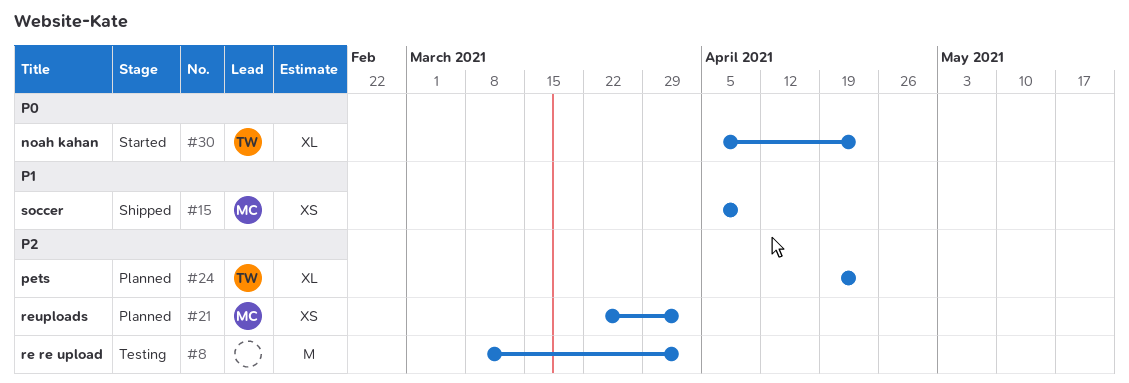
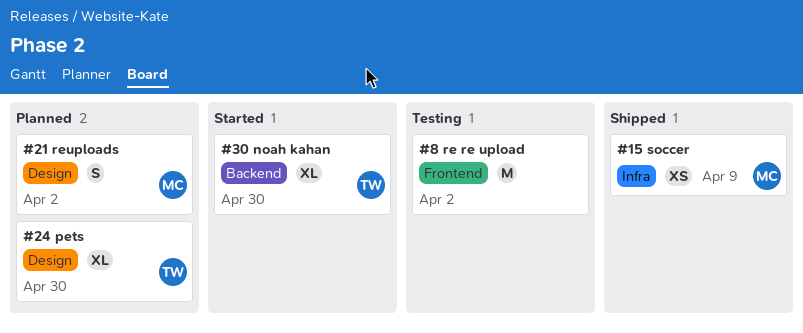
#21, estimate: XS -> S
#24, due: Apr 23 -> Apr 30
#30, due: Apr 23 -> Apr 30

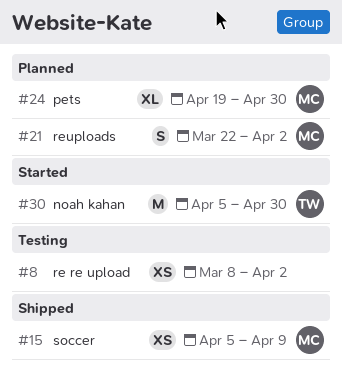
#8, estimate: M -> XS
#24, owner: TW -> MC
#30, estimate: XL -> M

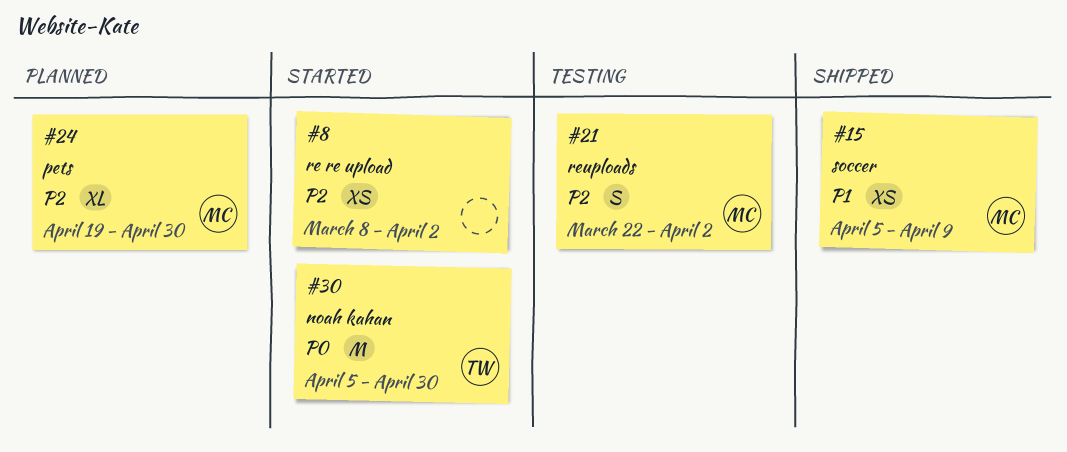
#8, status: Testing -> Started
#21, status: Planned -> Testing

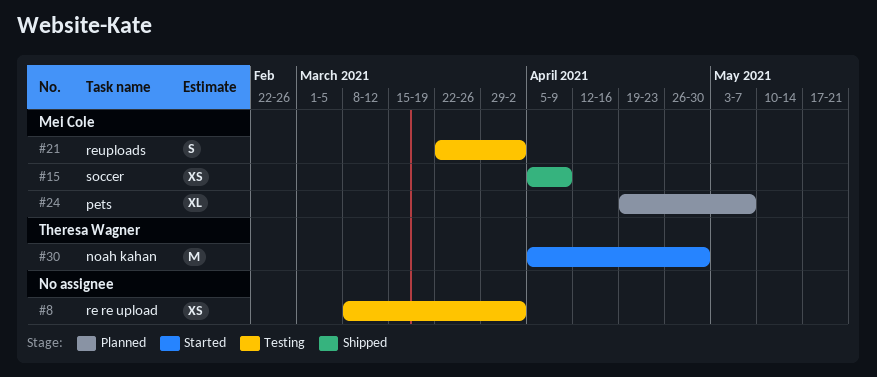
#8, status: Started -> Testing
#24, due: Apr 30 -> May 7

